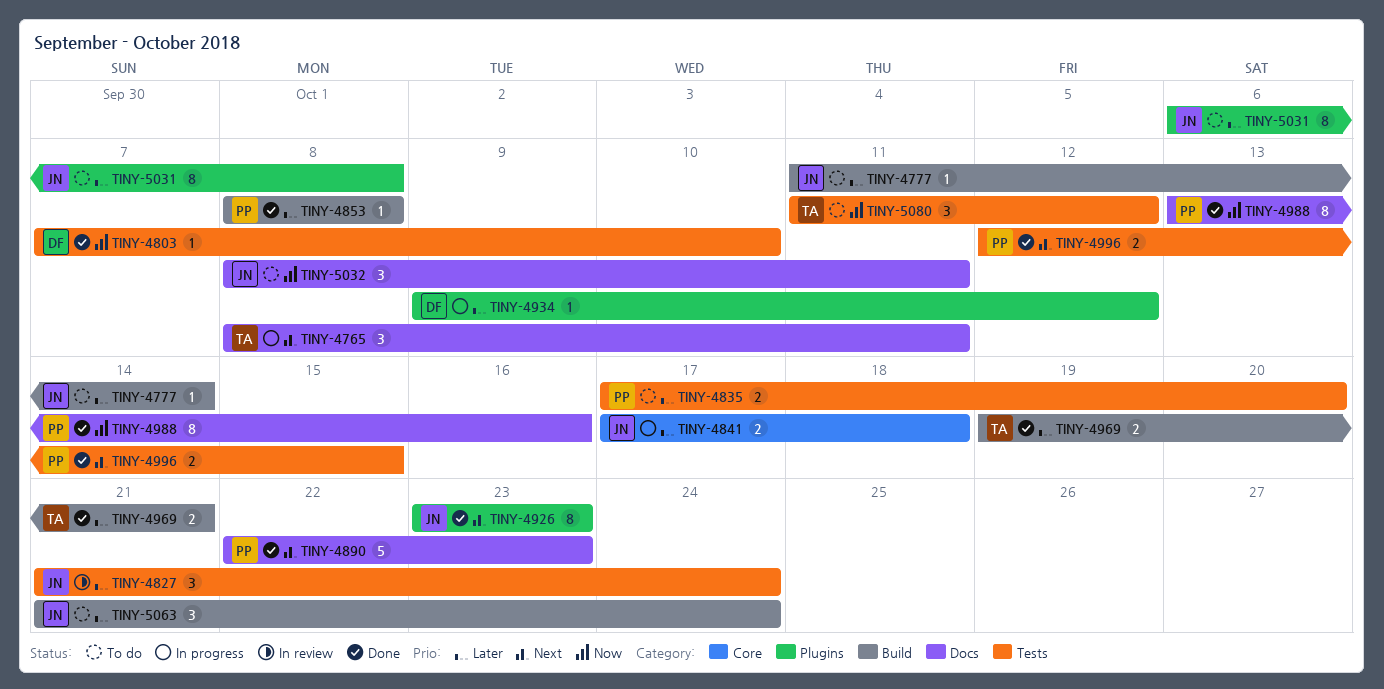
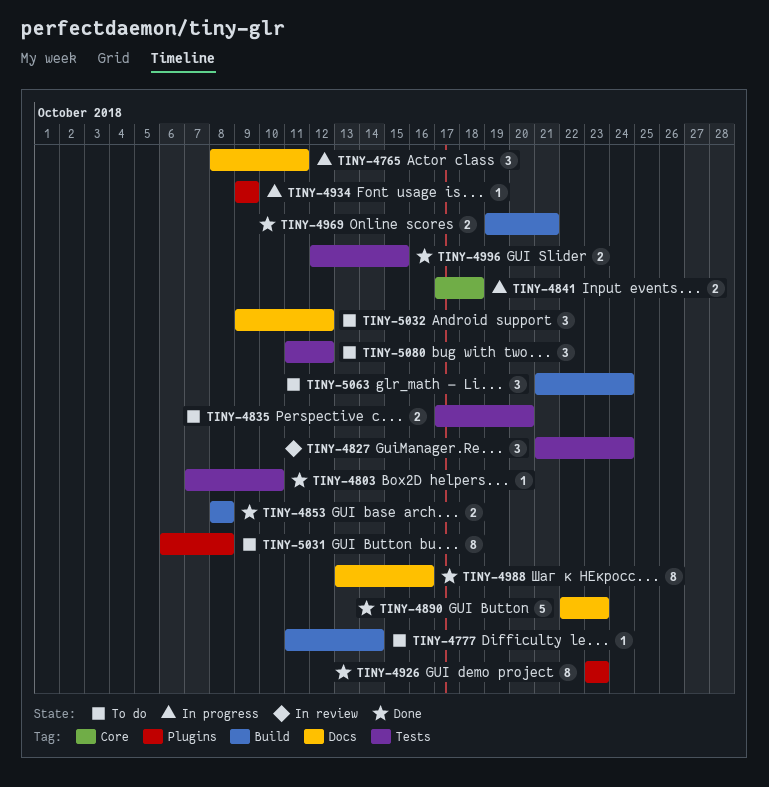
TINY-4853, estimate: 1 -> 2
TINY-4934, due: Oct 12 -> Oct 9
TINY-5032, start: Oct 8 -> Oct 9
TINY-5032, due: Oct 11 -> Oct 12

